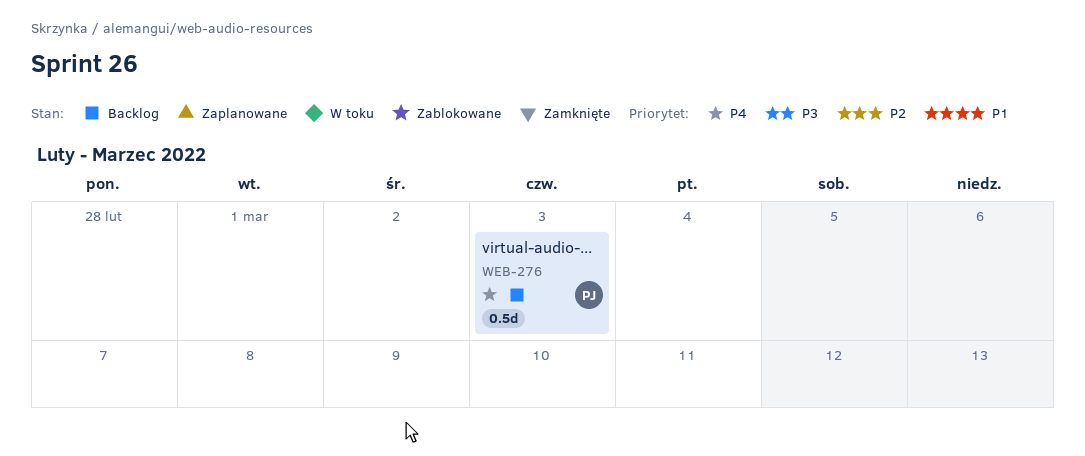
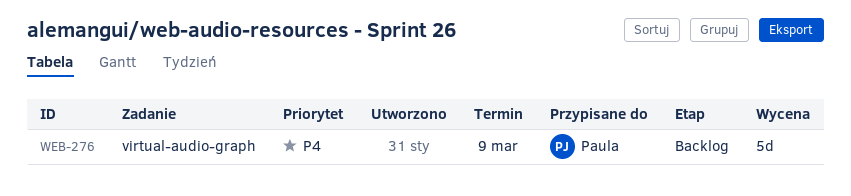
WEB-276, estimate: 0.5d -> 5d
WEB-276, due: Mar 3 -> Mar 9

